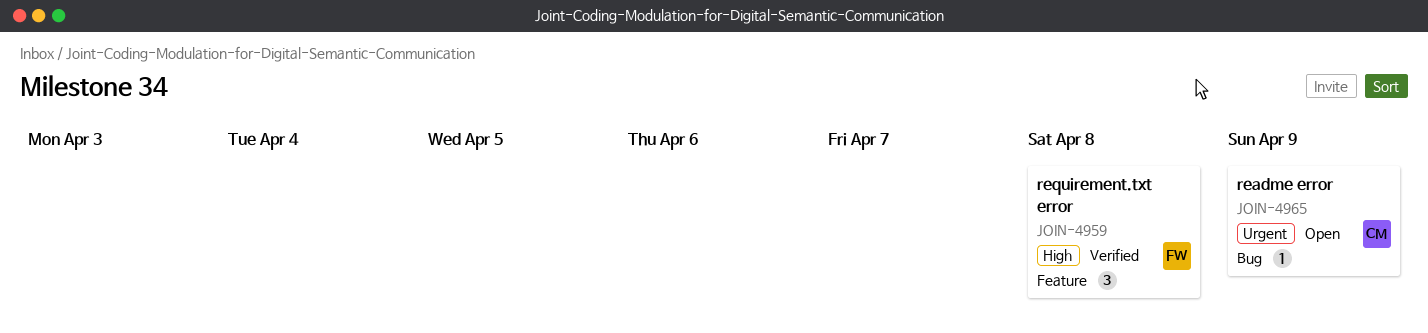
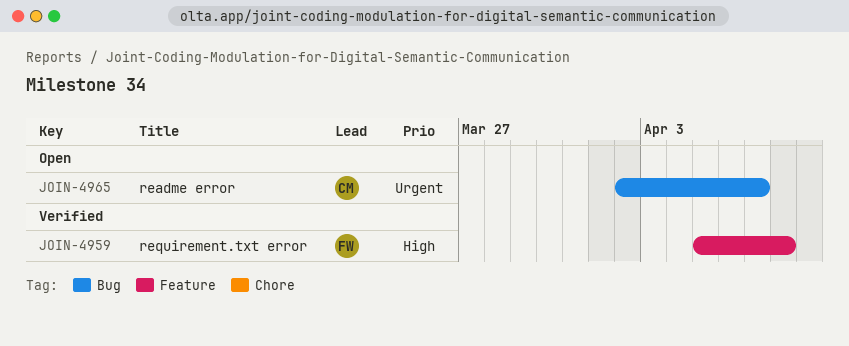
JOIN-4965, due: Apr 9 -> Apr 7

